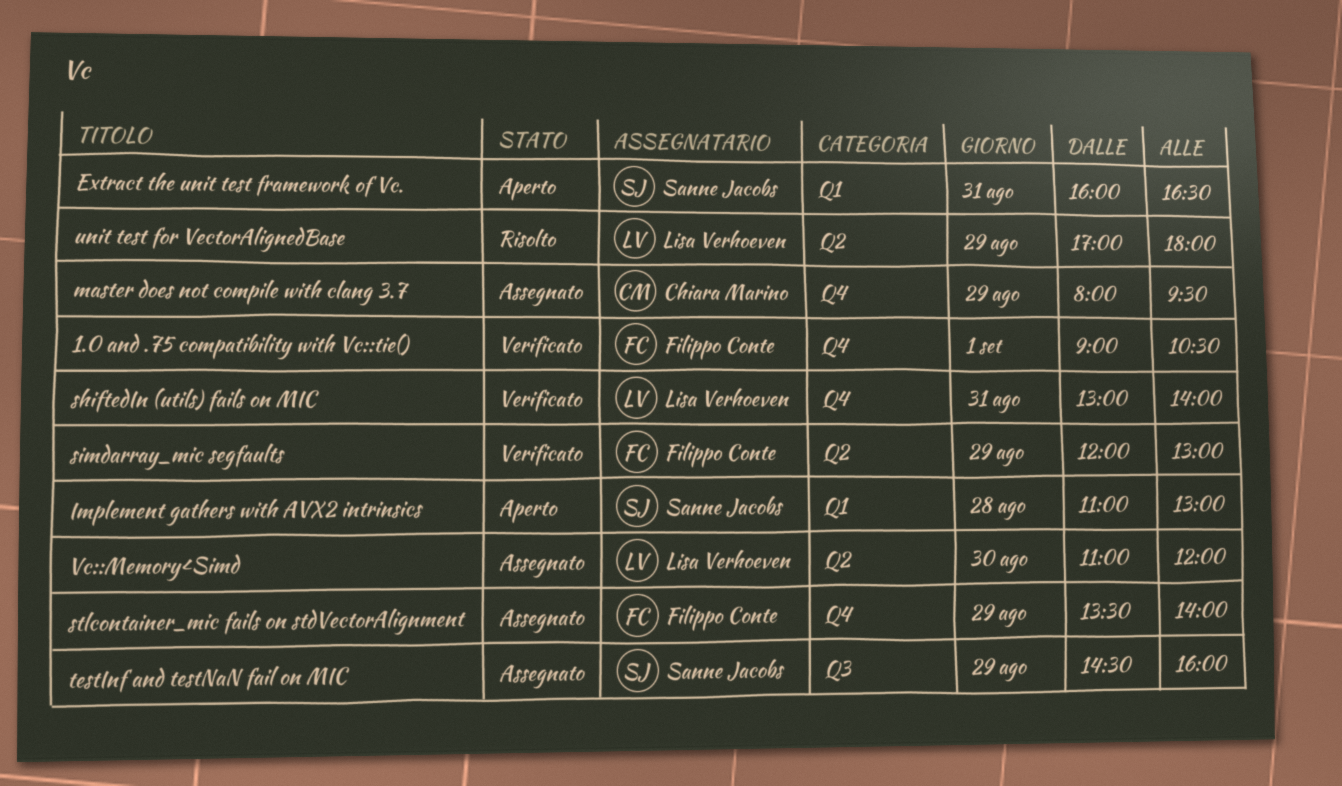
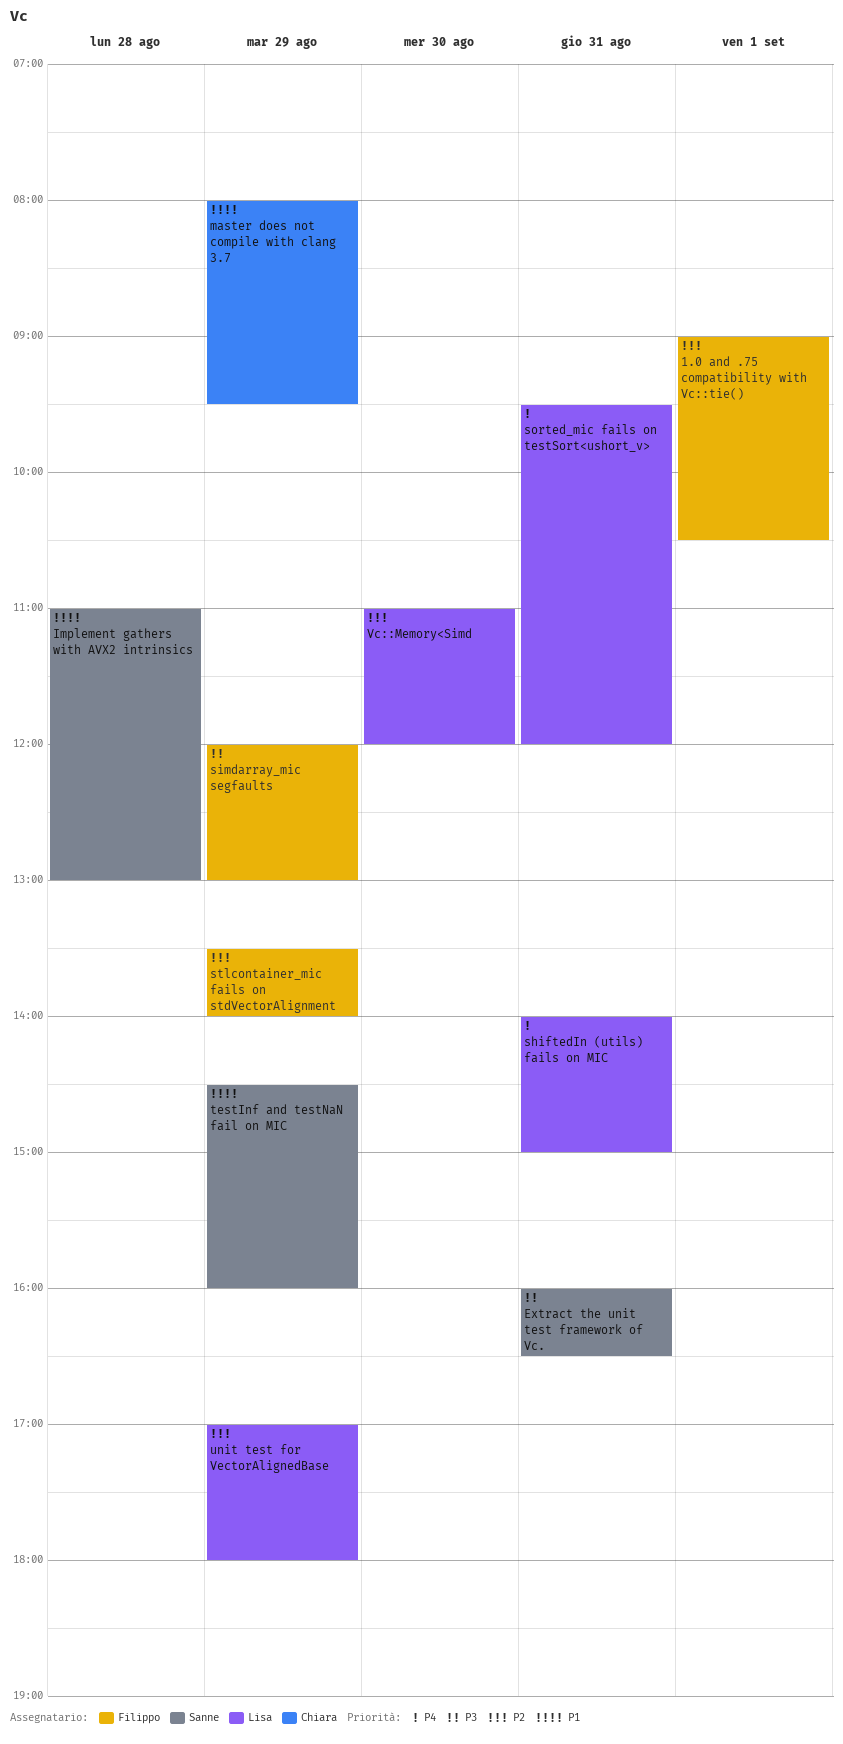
shiftedIn (utils) fails on MIC, begins: 13:00 -> 14:00
shiftedIn (utils) fails on MIC, ends: 14:00 -> 15:00
sorted_mic fails on testSort<ushort_v>: none -> present

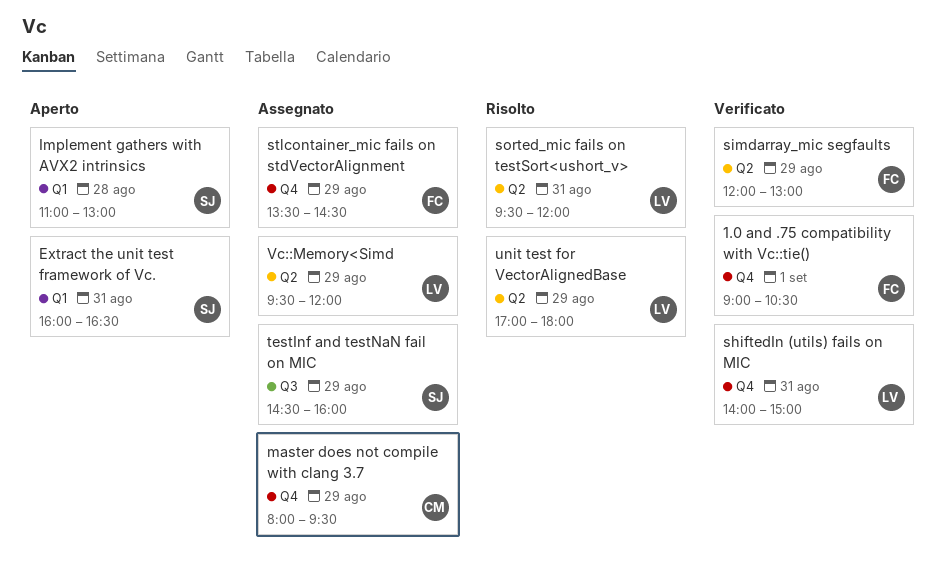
stlcontainer_mic fails on stdVectorAlignment, ends: 14:00 -> 14:30
Vc::Memory<Simd, day: Aug 30 -> Aug 29
Vc::Memory<Simd, begins: 11:00 -> 09:30

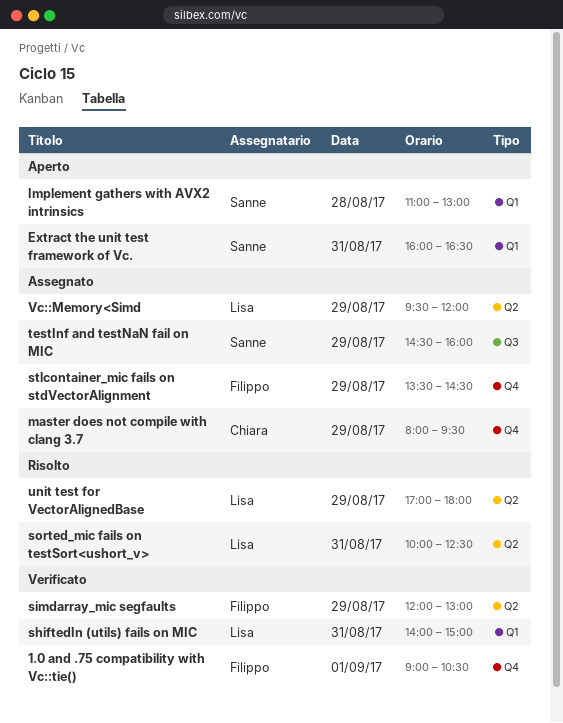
shiftedIn (utils) fails on MIC, label: Q4 -> Q1
sorted_mic fails on testSort<ushort_v>, begins: 09:30 -> 10:00
sorted_mic fails on testSort<ushort_v>, ends: 12:00 -> 12:30

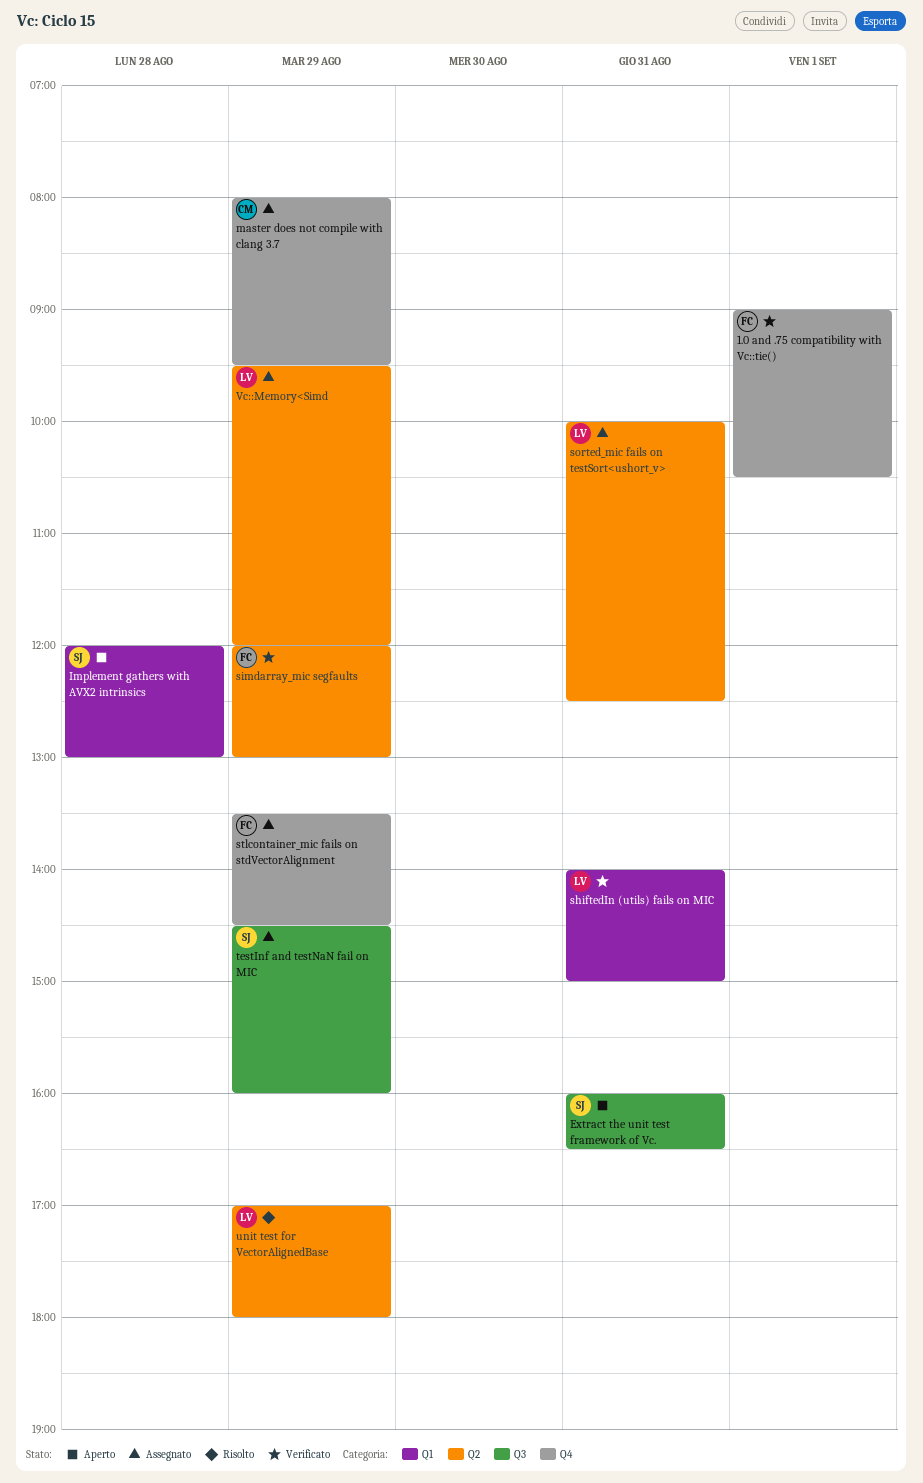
Extract the unit test framework of Vc., label: Q1 -> Q3
Implement gathers with AVX2 intrinsics, begins: 11:00 -> 12:00
sorted_mic fails on testSort<ushort_v>, status: Risolto -> Assegnato

